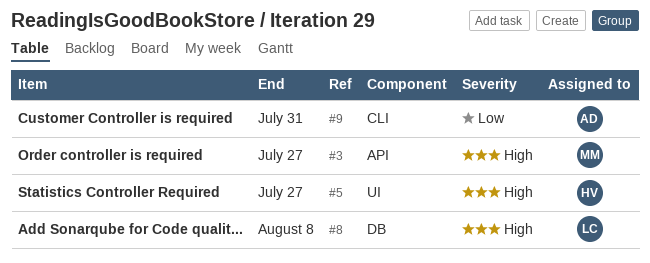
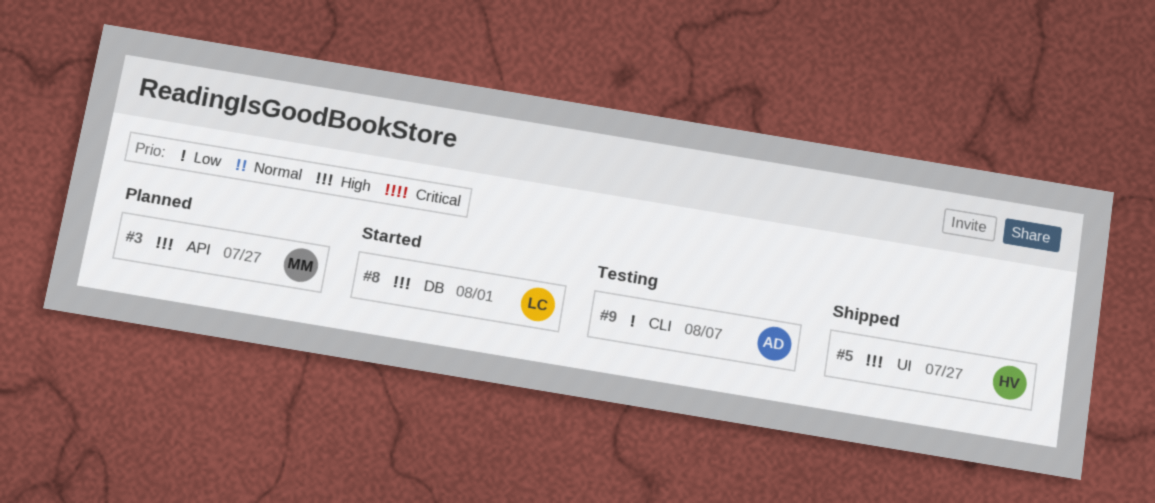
#8, due: Aug 8 -> Aug 1
#9, due: Jul 31 -> Aug 7

